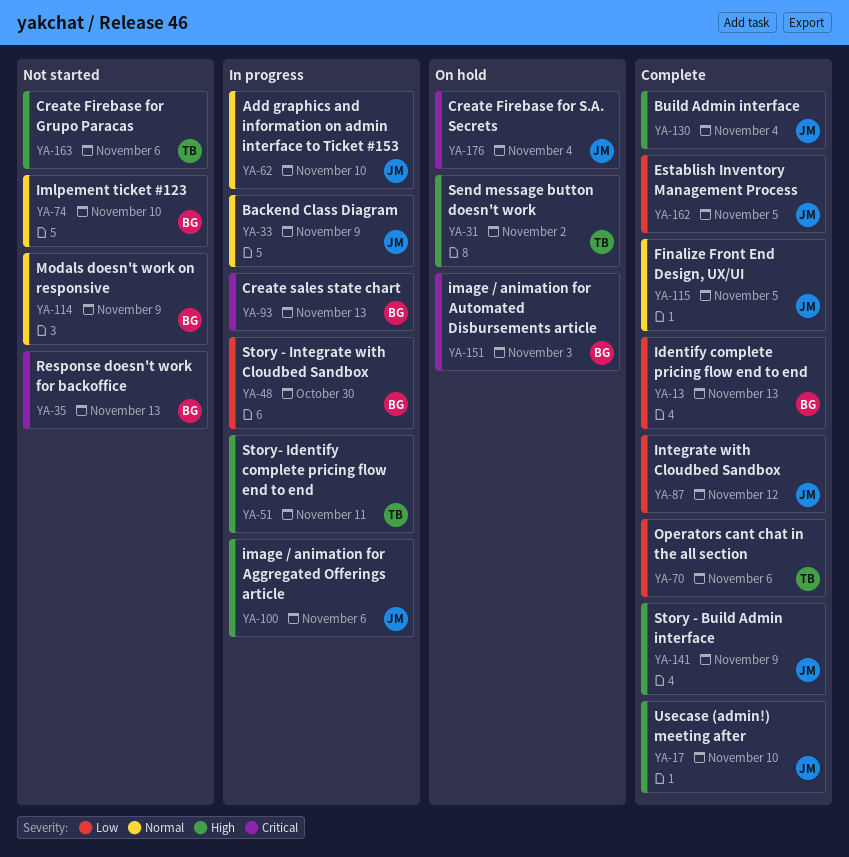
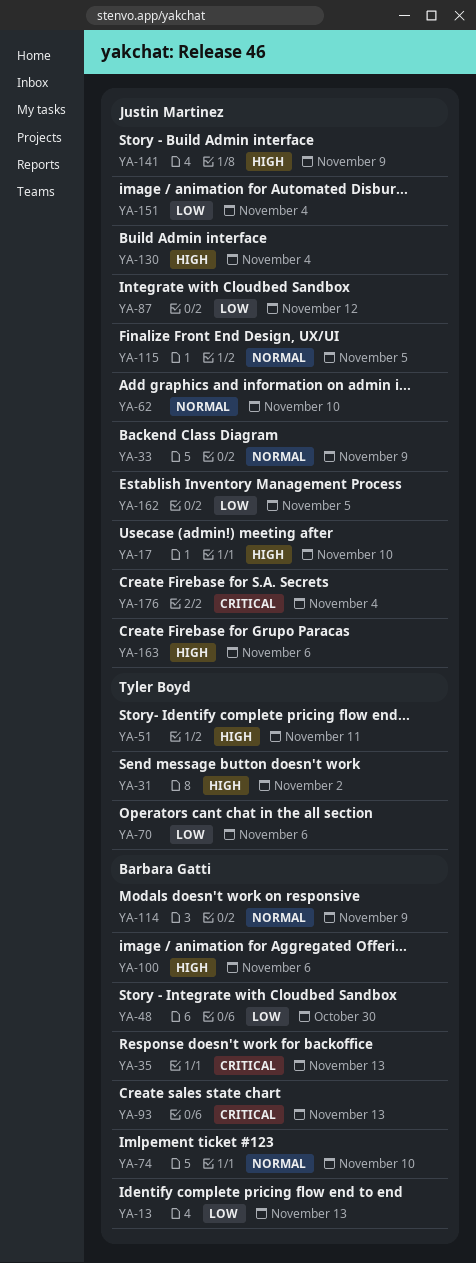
YA-100, owner: Justin Martinez -> Barbara Gatti
YA-151, owner: Barbara Gatti -> Justin Martinez
YA-151, priority: Critical -> Low
YA-151, due: Nov 3 -> Nov 4
YA-163, owner: Tyler Boyd -> Justin Martinez

